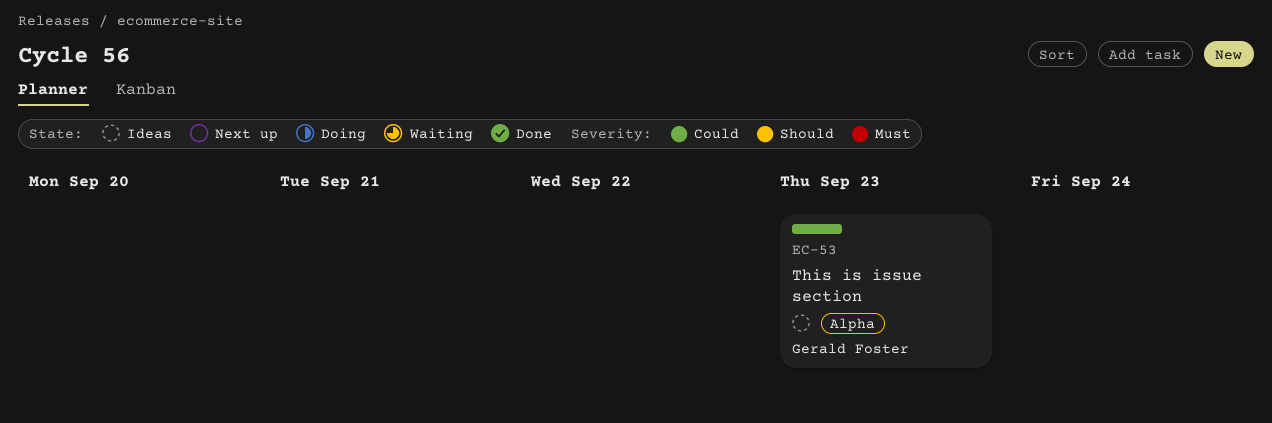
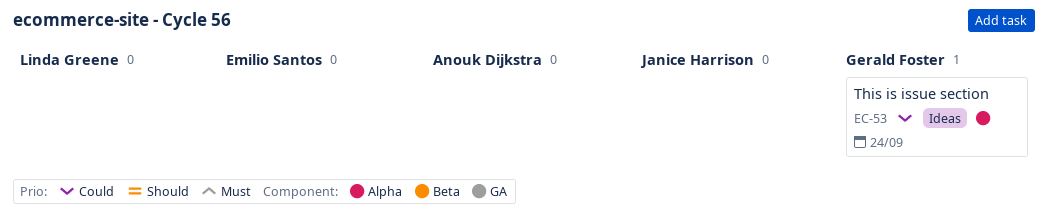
EC-53, due: Sep 23 -> Sep 24

